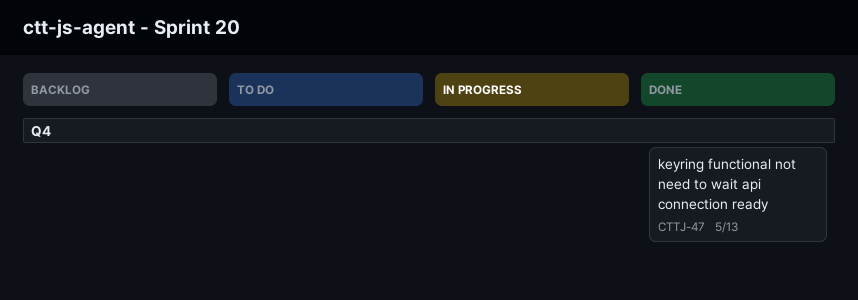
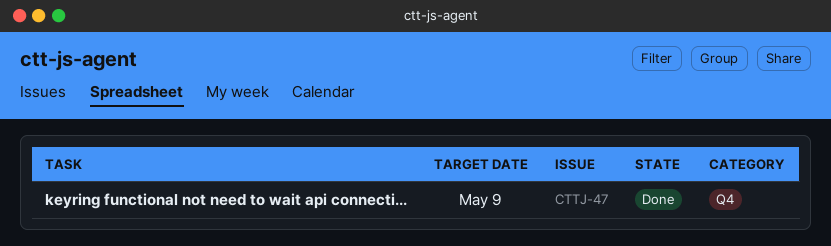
CTTJ-47, due: May 13 -> May 9

